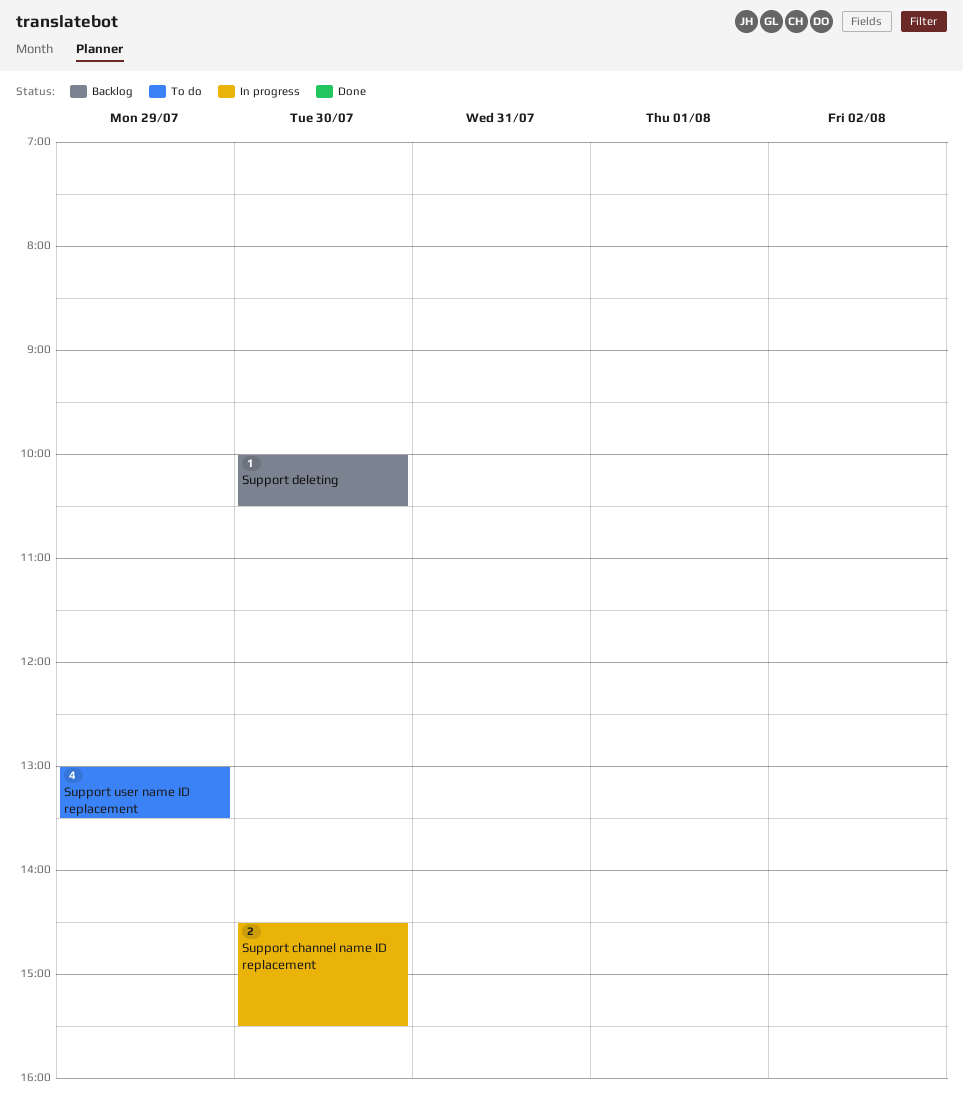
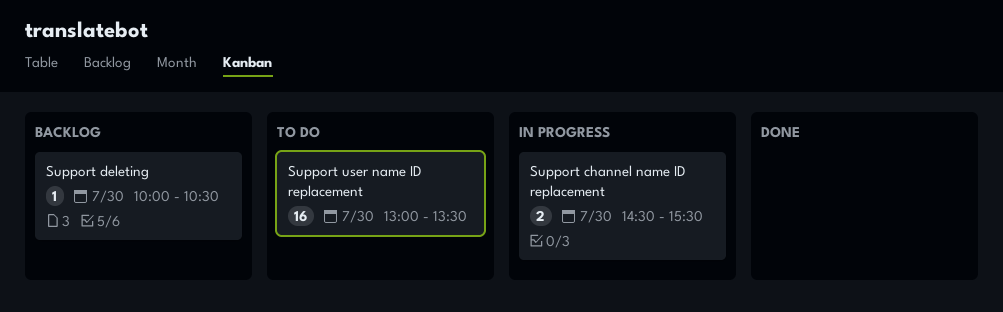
Support user name ID replacement, estimate: 4 -> 16
Support user name ID replacement, day: Jul 29 -> Jul 30

